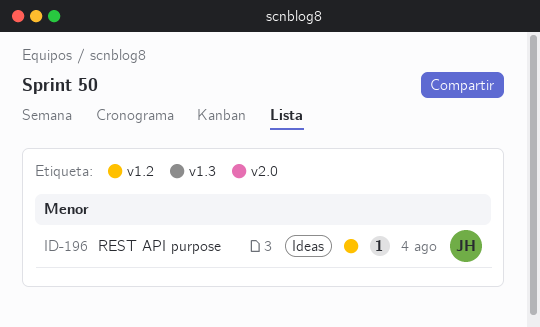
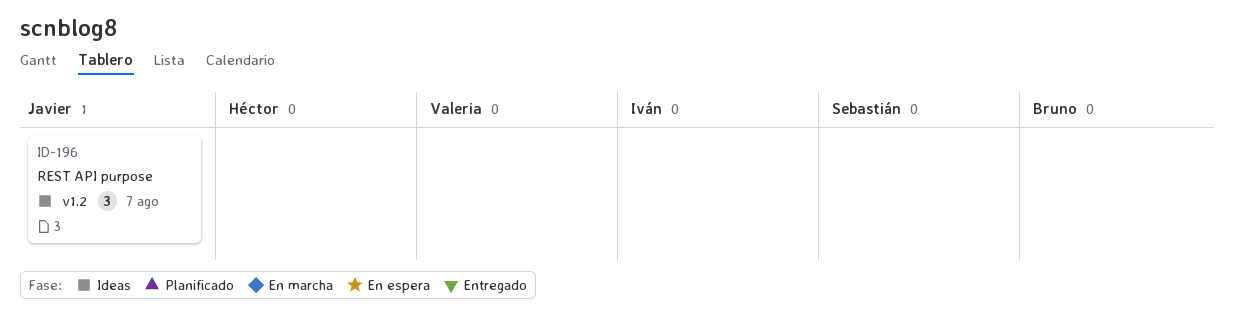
ID-196, estimate: 1 -> 3
ID-196, due: Aug 4 -> Aug 7

